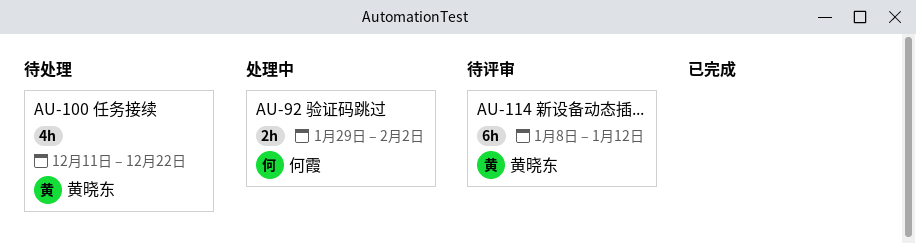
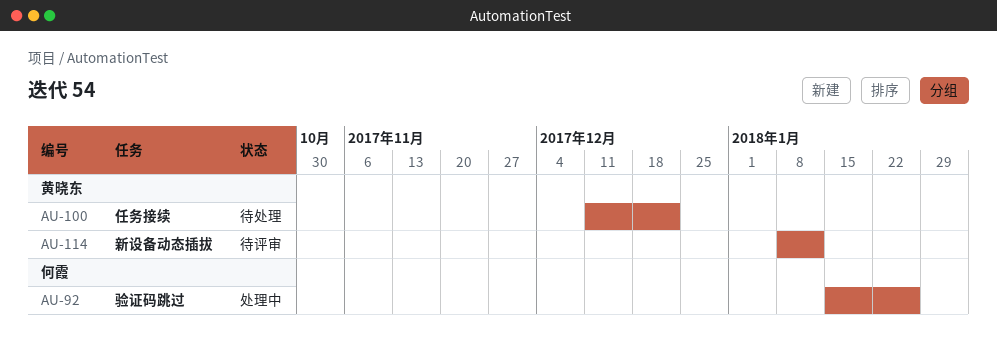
AU-92, start: Jan 29 -> Jan 15
AU-92, due: Feb 2 -> Jan 26

